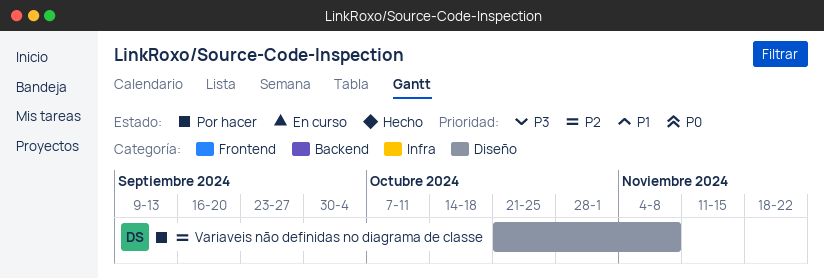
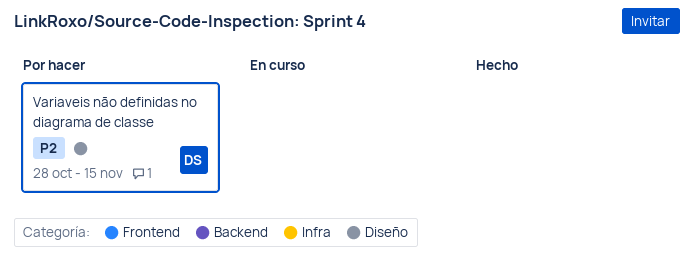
Variaveis não definidas no diagrama de classe, start: Oct 21 -> Oct 28
Variaveis não definidas no diagrama de classe, due: Nov 8 -> Nov 15

